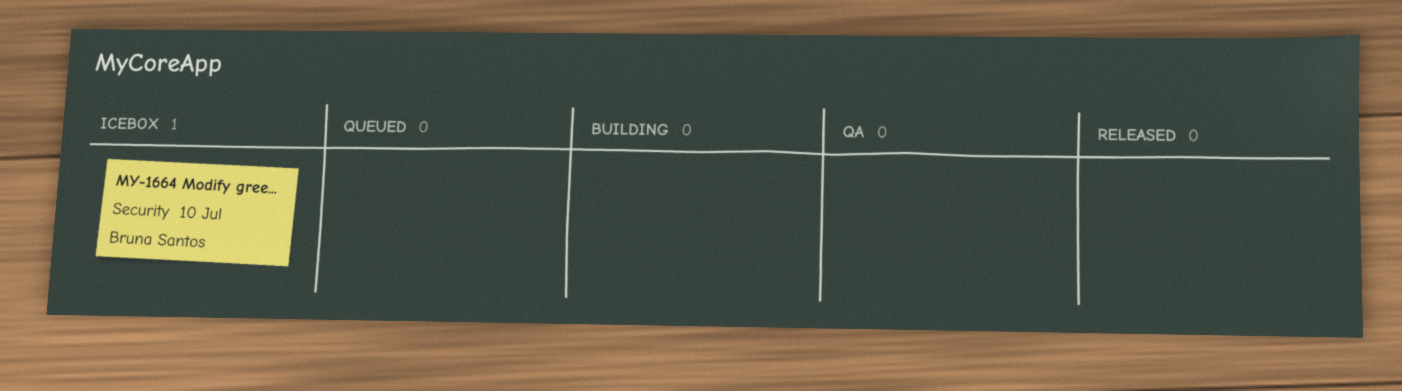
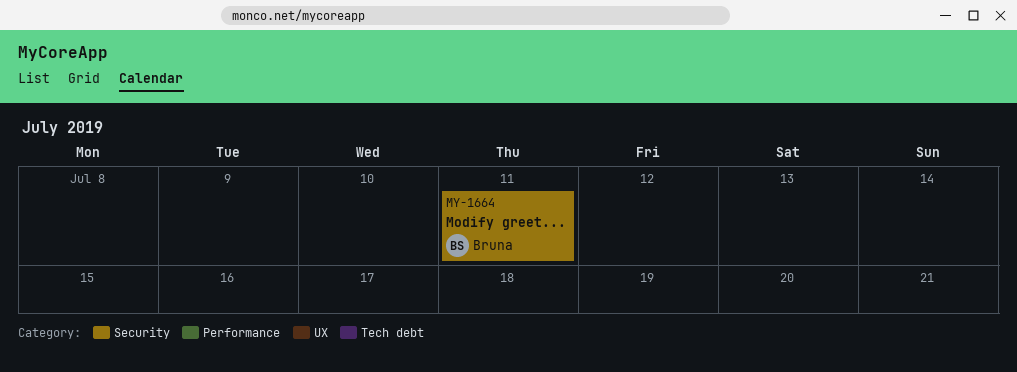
MY-1664, due: Jul 10 -> Jul 11

